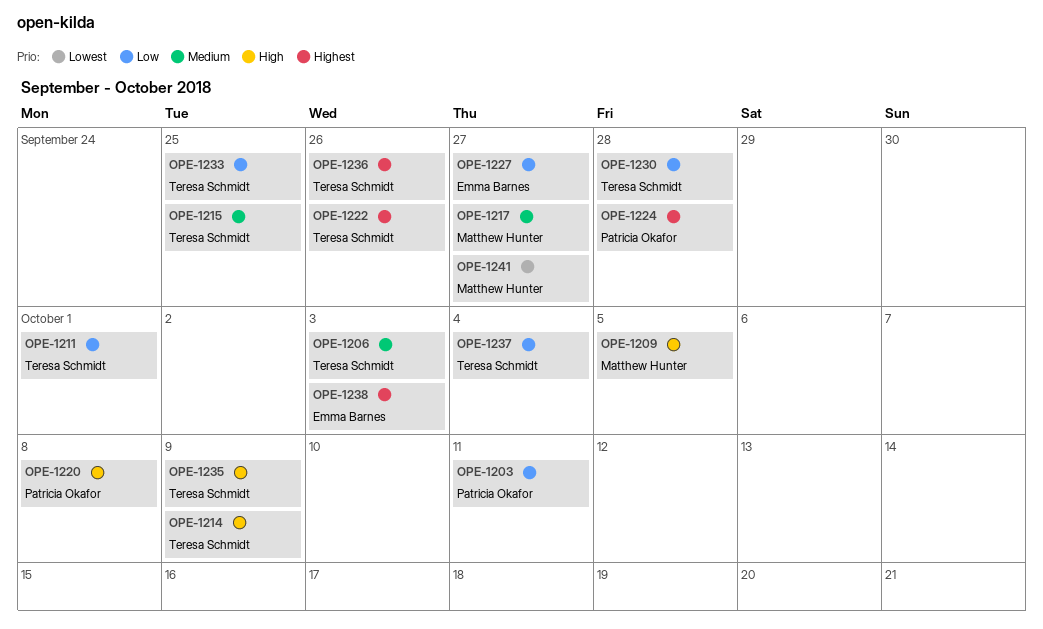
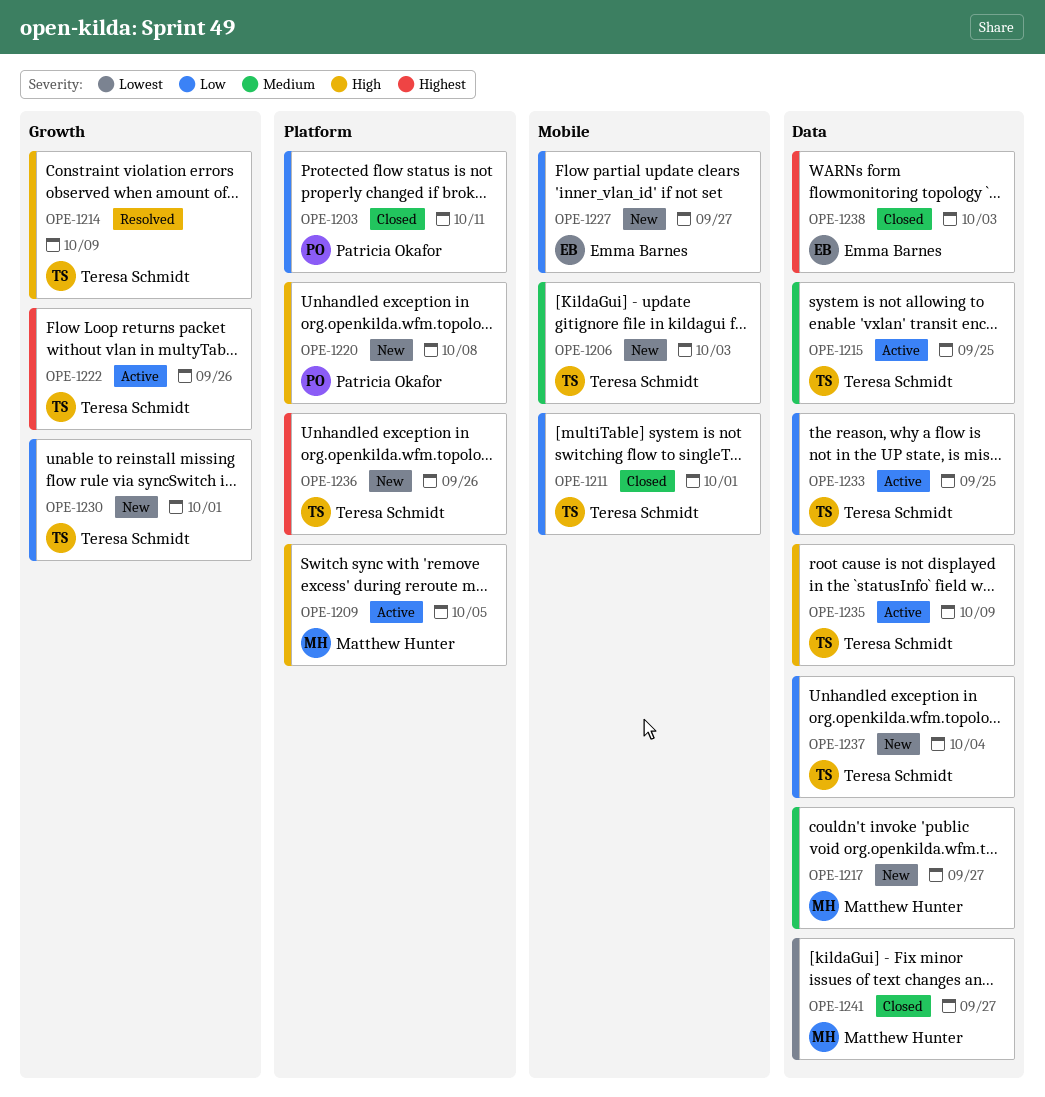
OPE-1224: present -> none
OPE-1230, due: Sep 28 -> Oct 1

